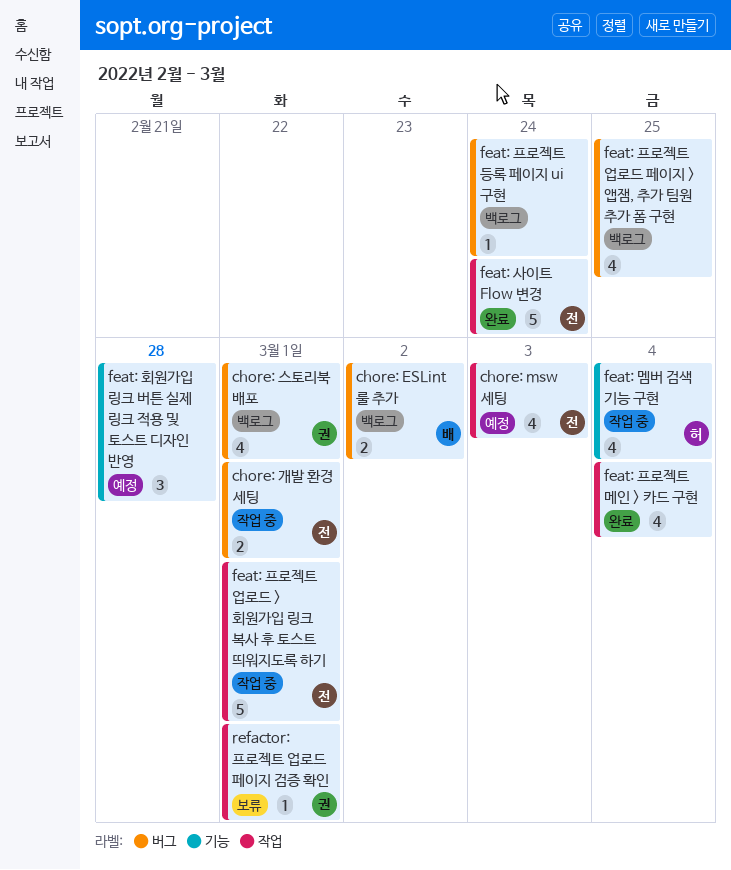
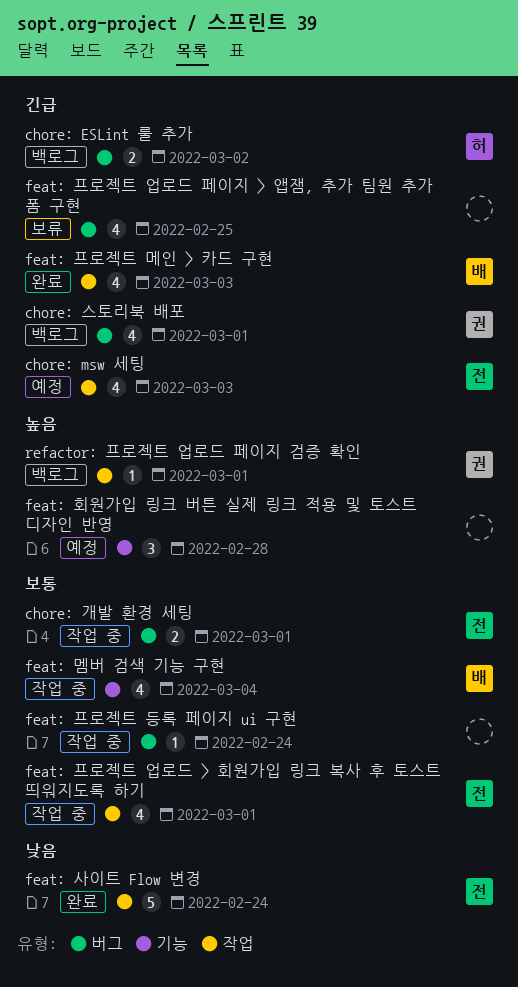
chore: ESLint 룰 추가, owner: 배 -> 허
feat: 멤버 검색 기능 구현, owner: 허 -> 배
feat: 프로젝트 등록 페이지 ui 구현, status: 백로그 -> 작업 중
feat: 프로젝트 메인 > 카드 구현, owner: none -> 배
feat: 프로젝트 메인 > 카드 구현, due: Mar 4 -> Mar 3
feat: 프로젝트 업로드 > 회원가입 링크 복사 후 토스트 띄워지도록 하기, estimate: 5 -> 4
feat: 프로젝트 업로드 페이지 > 앱잼, 추가 팀원 추가 폼 구현, status: 백로그 -> 보류
refactor: 프로젝트 업로드 페이지 검증 확인, status: 보류 -> 백로그

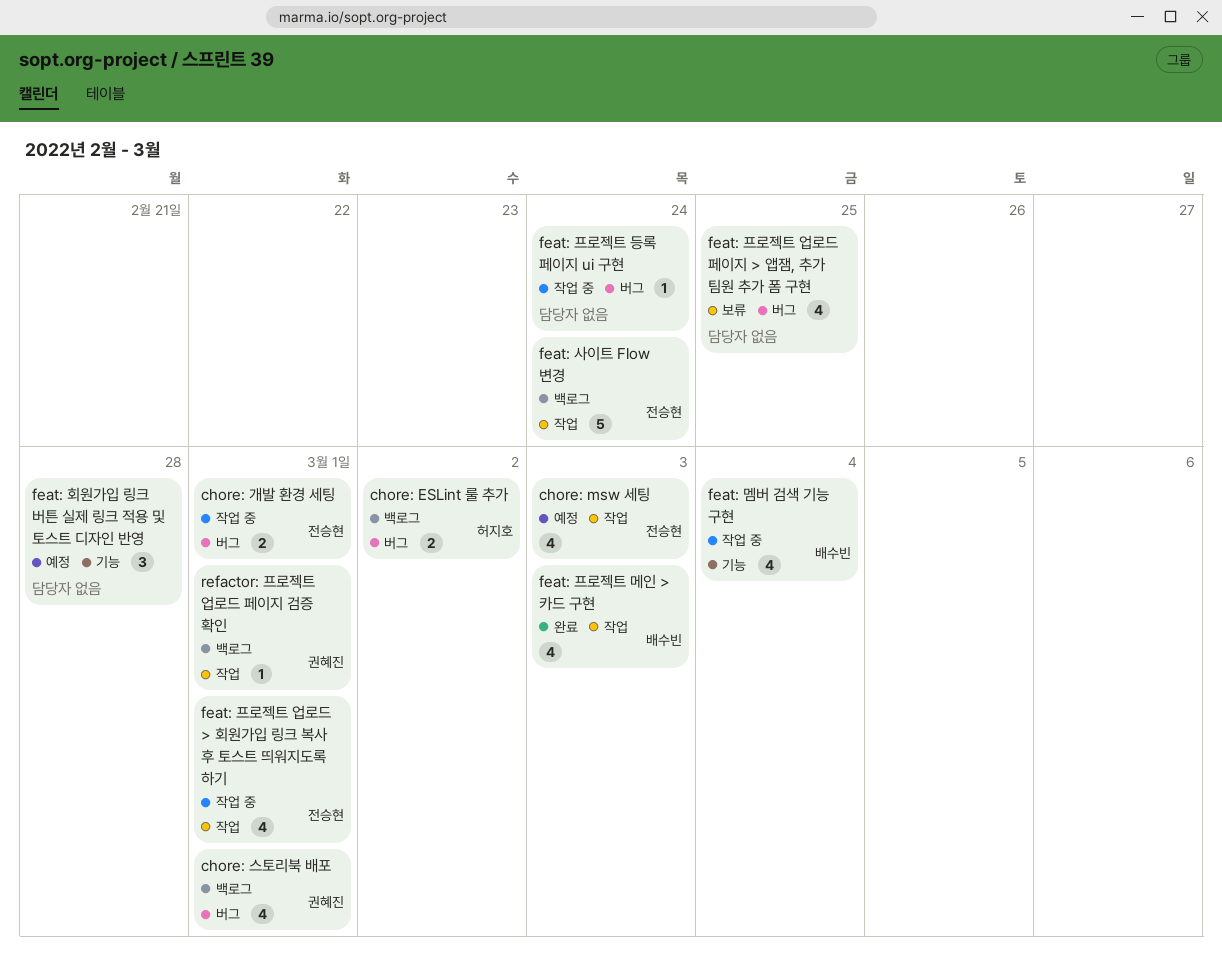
feat: 사이트 Flow 변경, status: 완료 -> 백로그

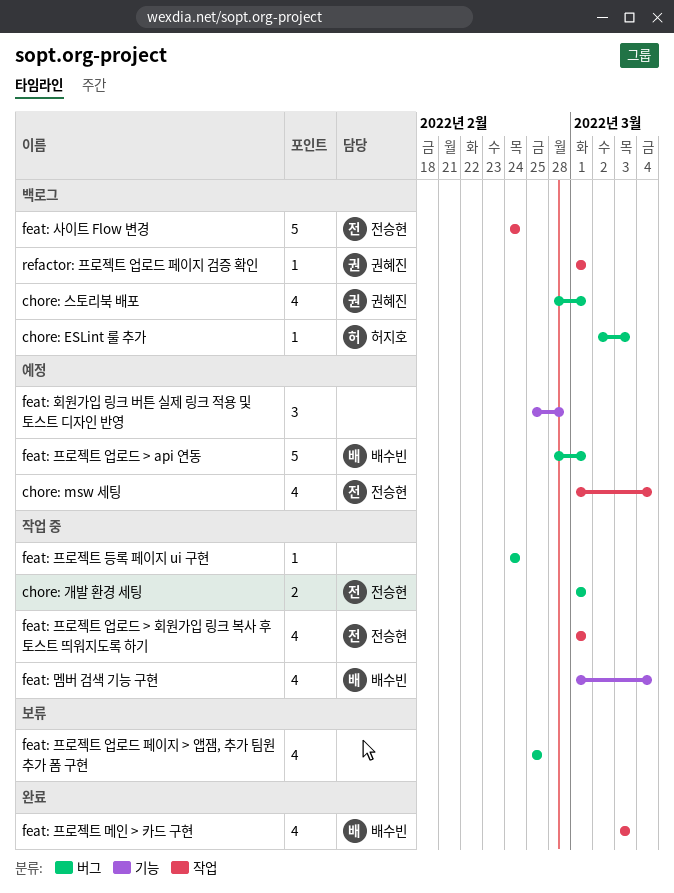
chore: ESLint 룰 추가, estimate: 2 -> 1
chore: ESLint 룰 추가, due: Mar 2 -> Mar 3
chore: msw 세팅, due: Mar 3 -> Mar 4
feat: 프로젝트 업로드 > api 연동: none -> present

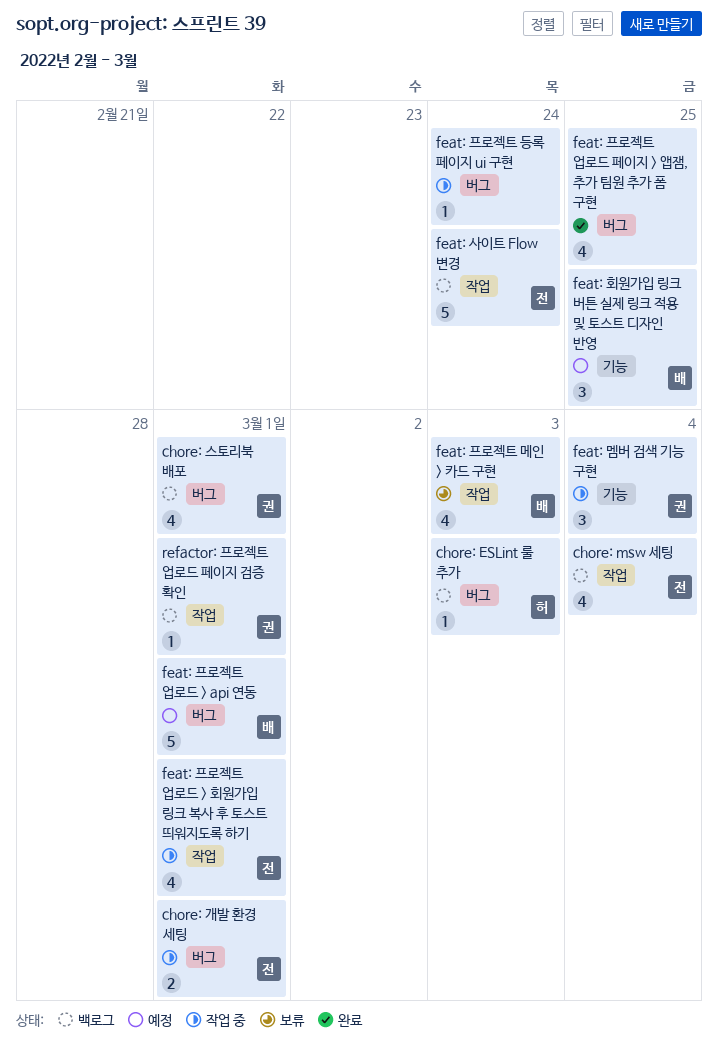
chore: msw 세팅, status: 예정 -> 백로그
feat: 멤버 검색 기능 구현, owner: 배수빈 -> 권혜진
feat: 멤버 검색 기능 구현, estimate: 4 -> 3
feat: 프로젝트 메인 > 카드 구현, status: 완료 -> 보류
feat: 프로젝트 업로드 페이지 > 앱잼, 추가 팀원 추가 폼 구현, status: 보류 -> 완료
feat: 회원가입 링크 버튼 실제 링크 적용 및 토스트 디자인 반영, owner: none -> 배수빈
feat: 회원가입 링크 버튼 실제 링크 적용 및 토스트 디자인 반영, due: Feb 28 -> Feb 25

